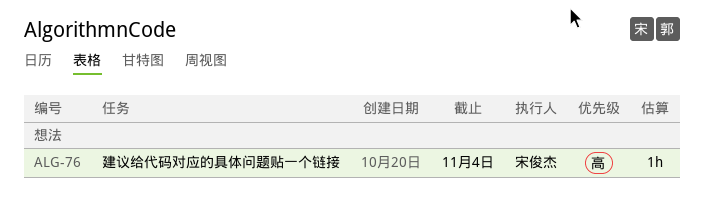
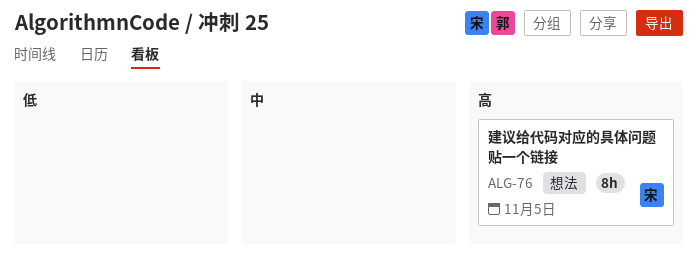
ALG-76, estimate: 1h -> 8h
ALG-76, due: Nov 4 -> Nov 5

